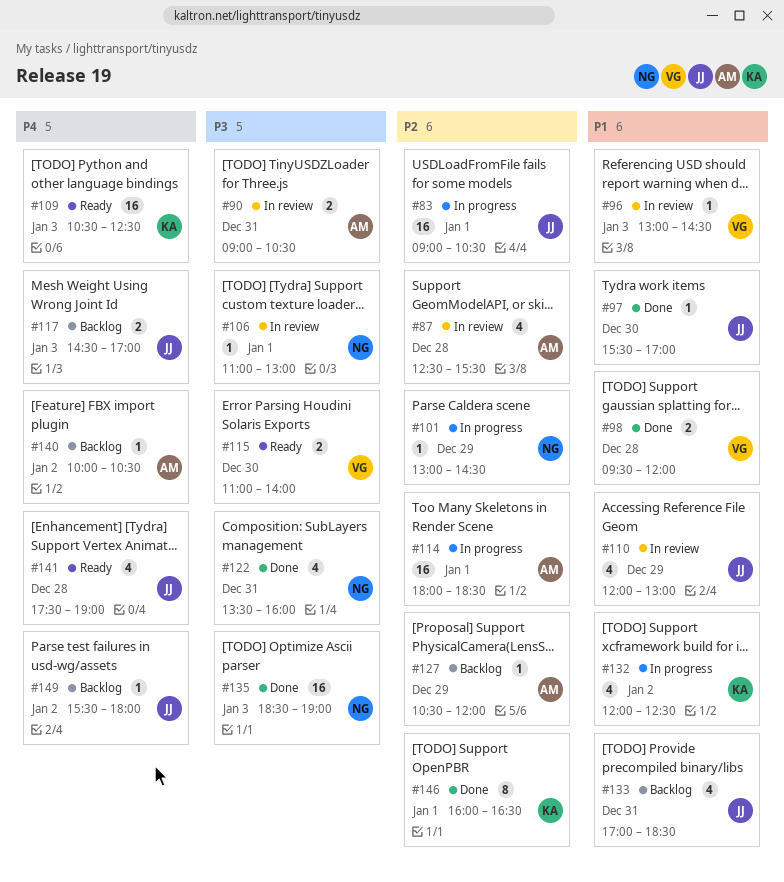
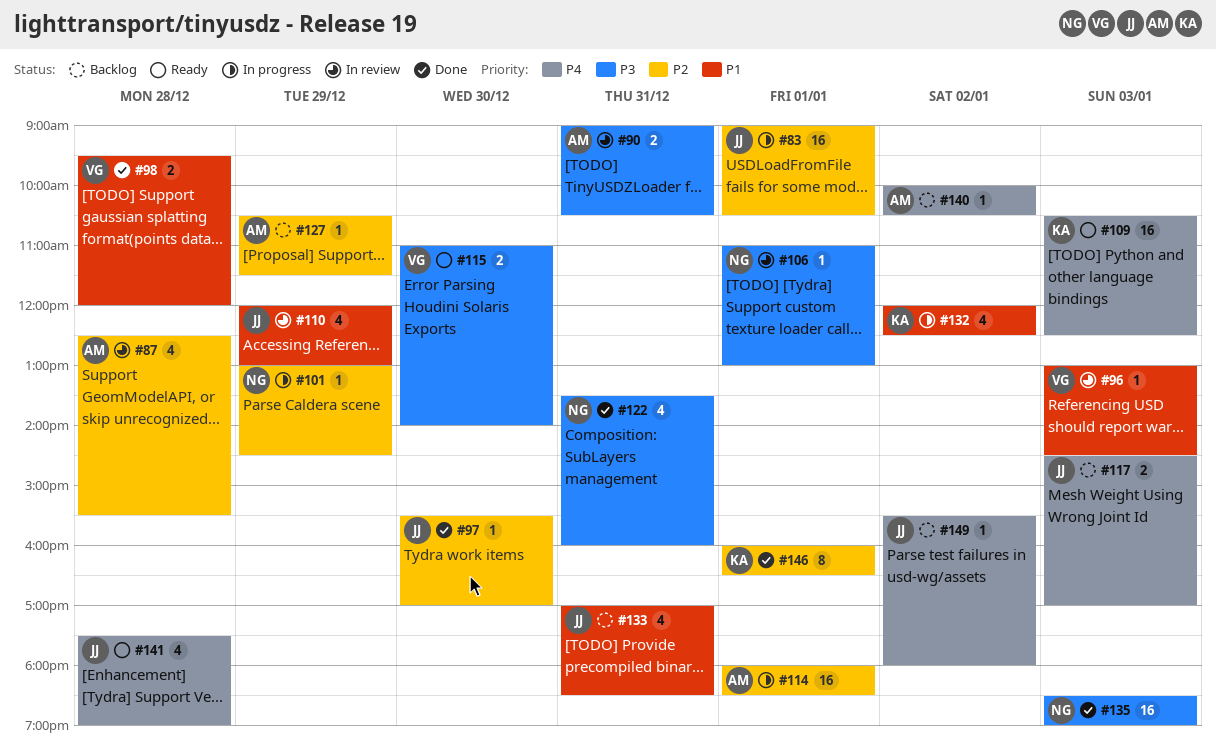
#97, priority: P1 -> P2
#127, ends: 12:00 -> 11:30

